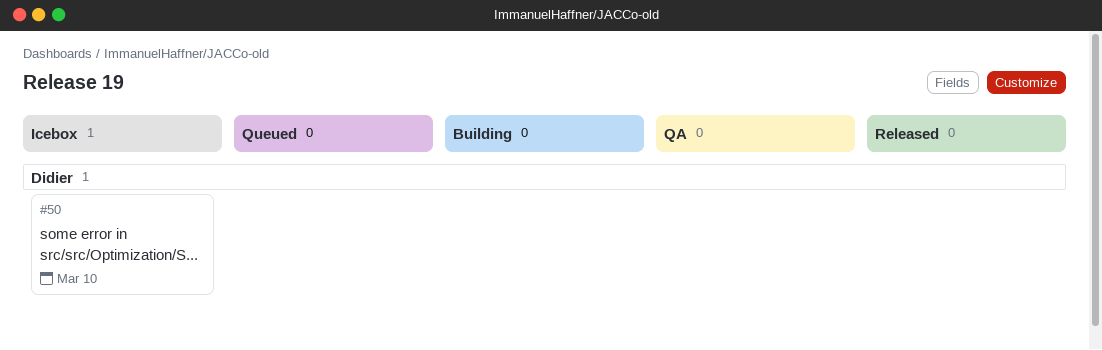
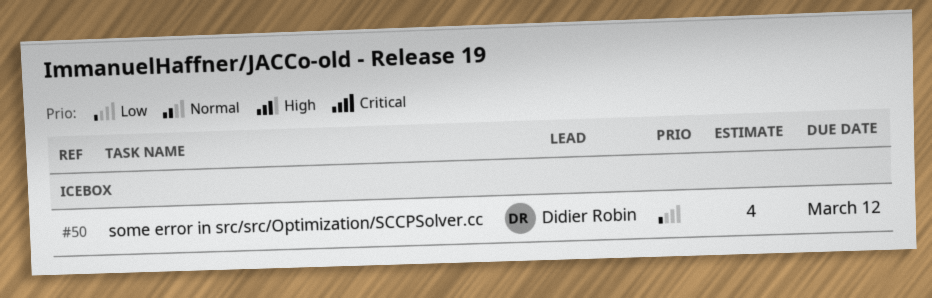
#50, due: Mar 10 -> Mar 12

